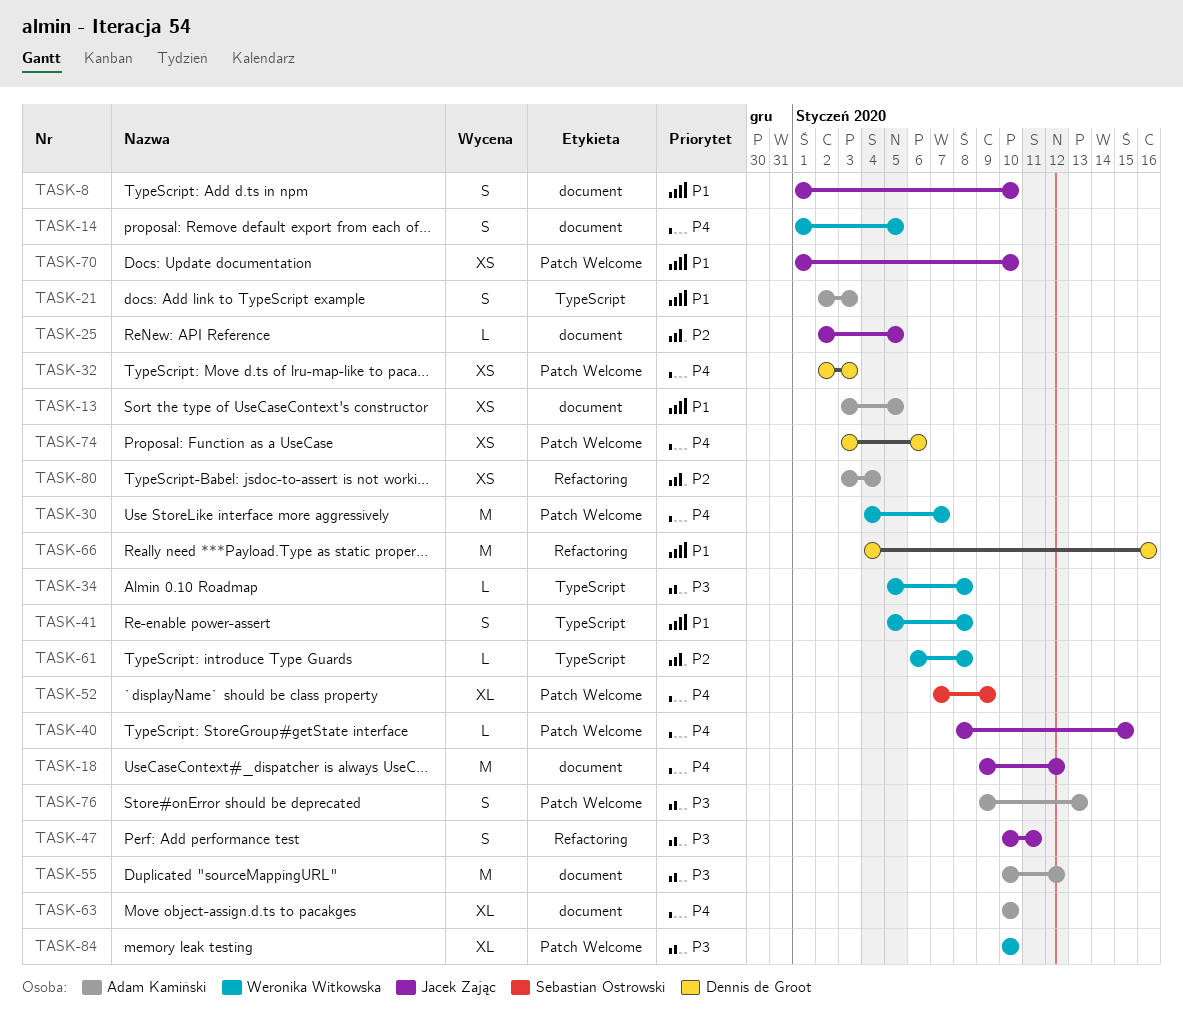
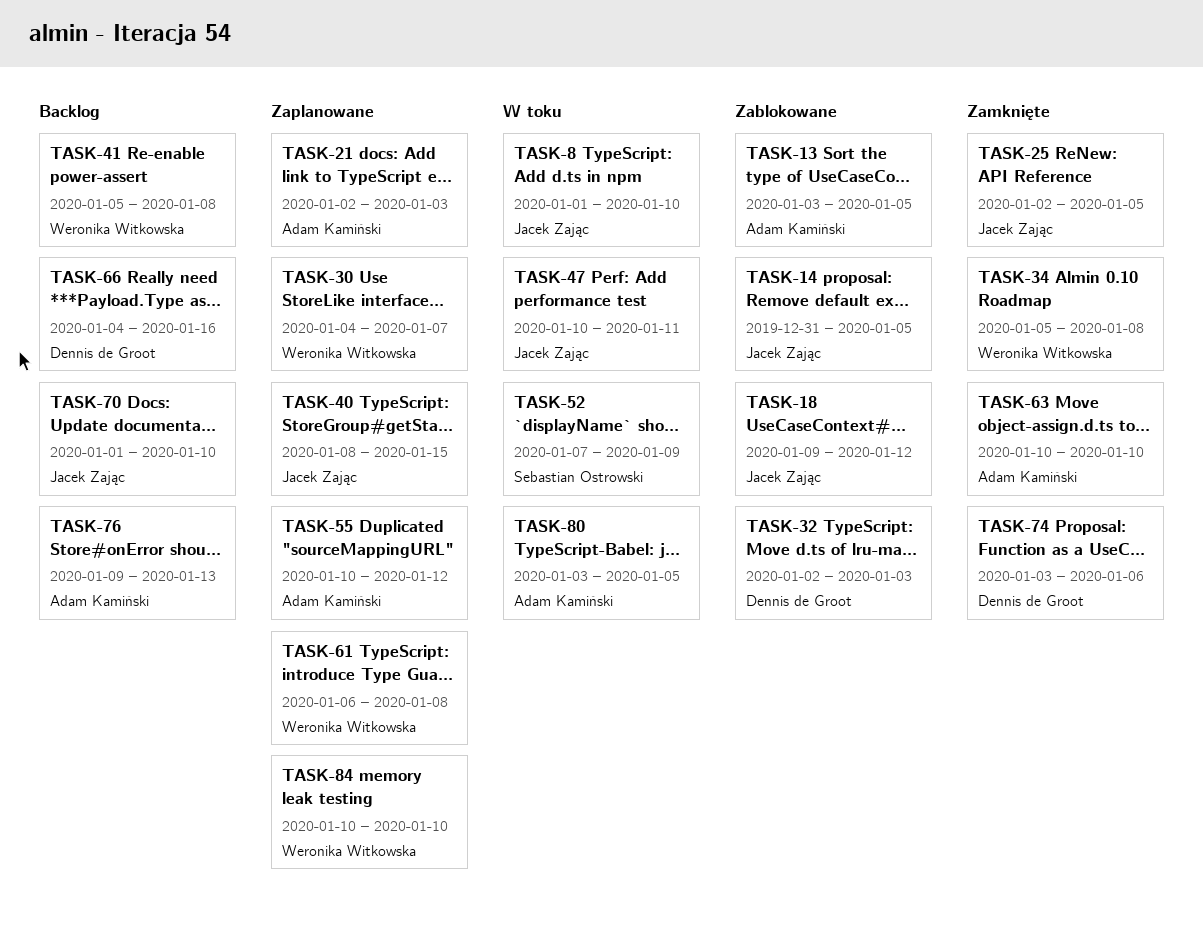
TASK-14, owner: Weronika Witkowska -> Jacek Zając
TASK-14, start: Jan 1 -> Dec 31
TASK-80, due: Jan 4 -> Jan 5

